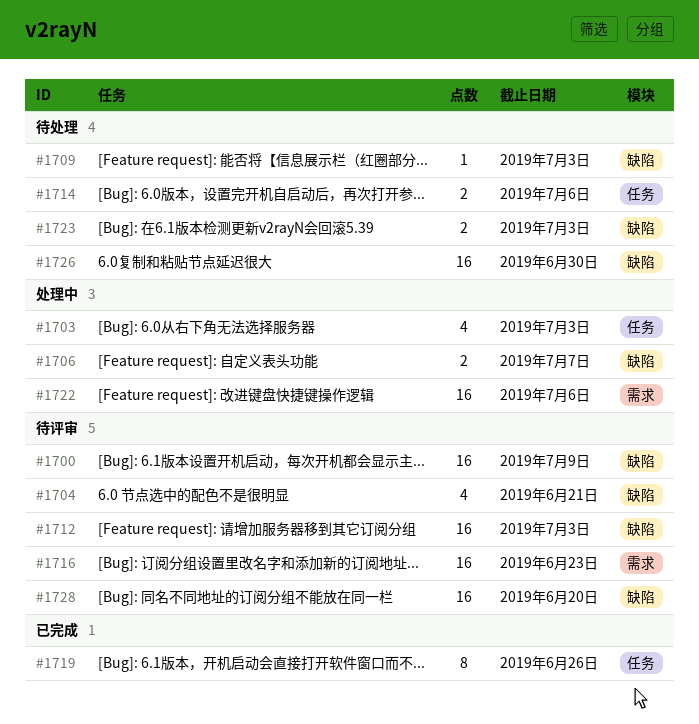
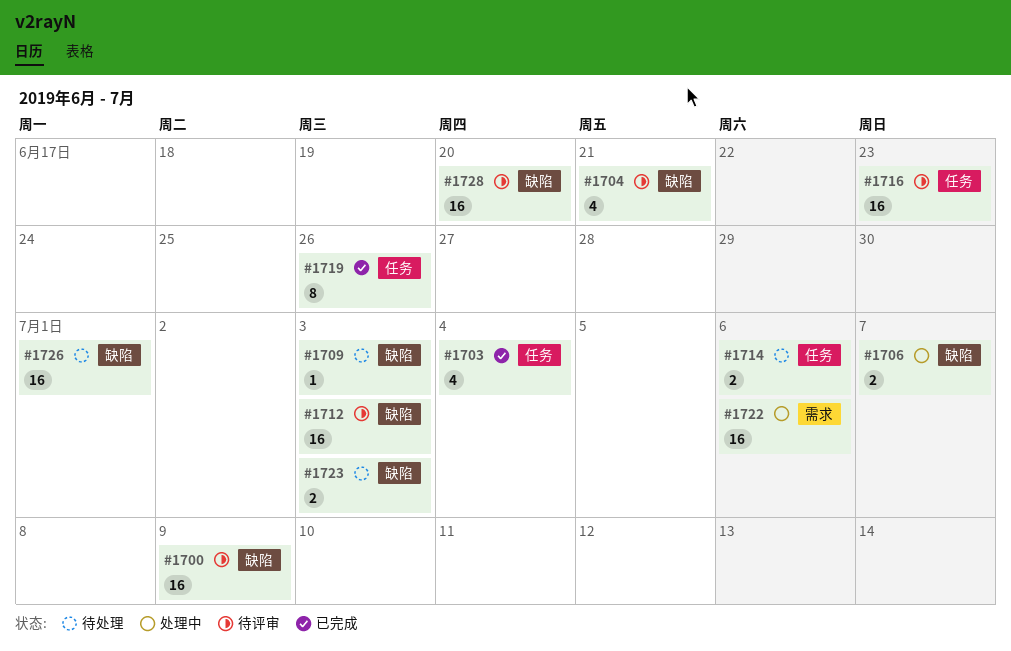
#1703, status: 处理中 -> 已完成
#1703, due: Jul 3 -> Jul 4
#1716, label: 需求 -> 任务
#1726, due: Jun 30 -> Jul 1

